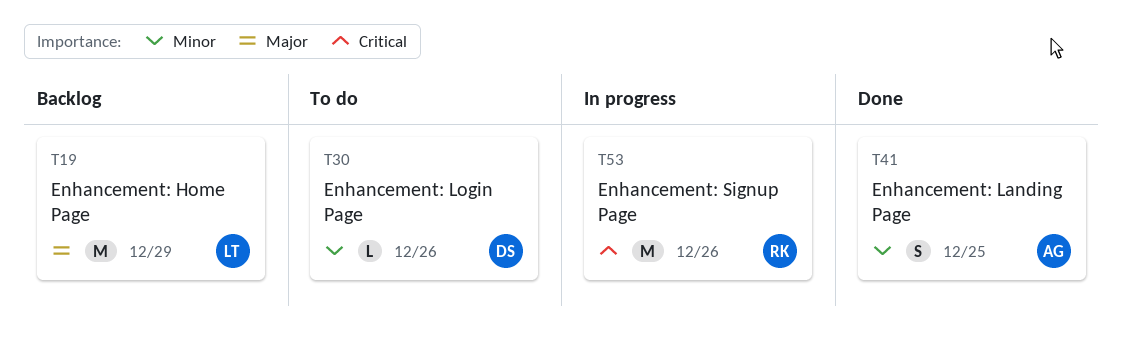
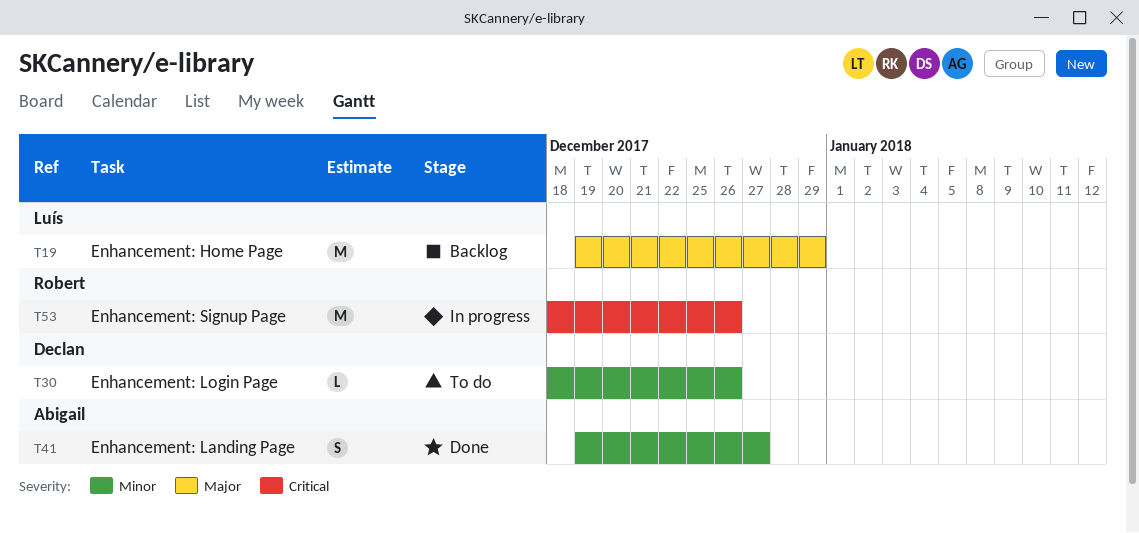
T41, due: Dec 25 -> Dec 27

